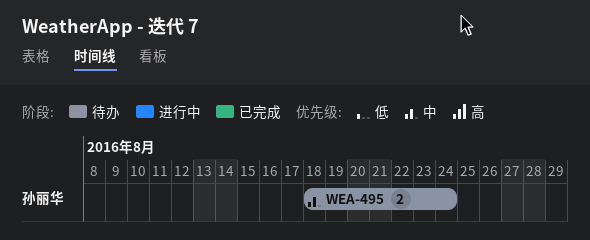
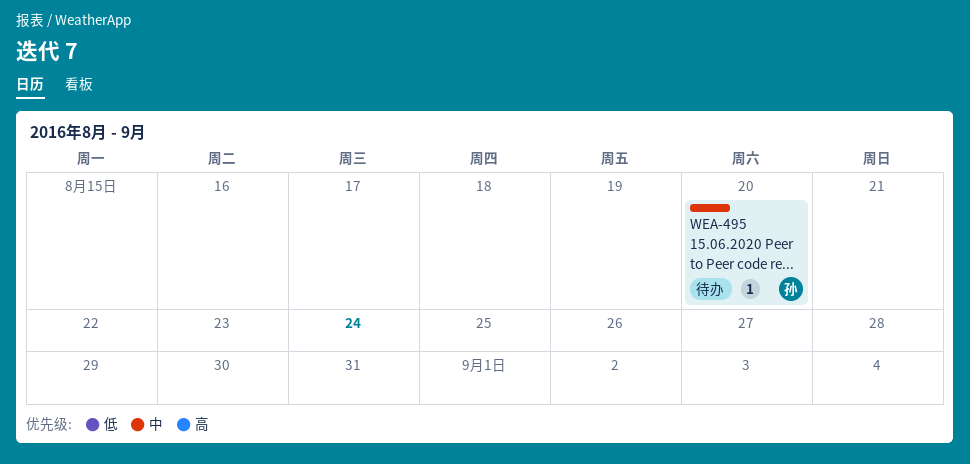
WEA-495, estimate: 2 -> 1
WEA-495, due: Aug 24 -> Aug 20

